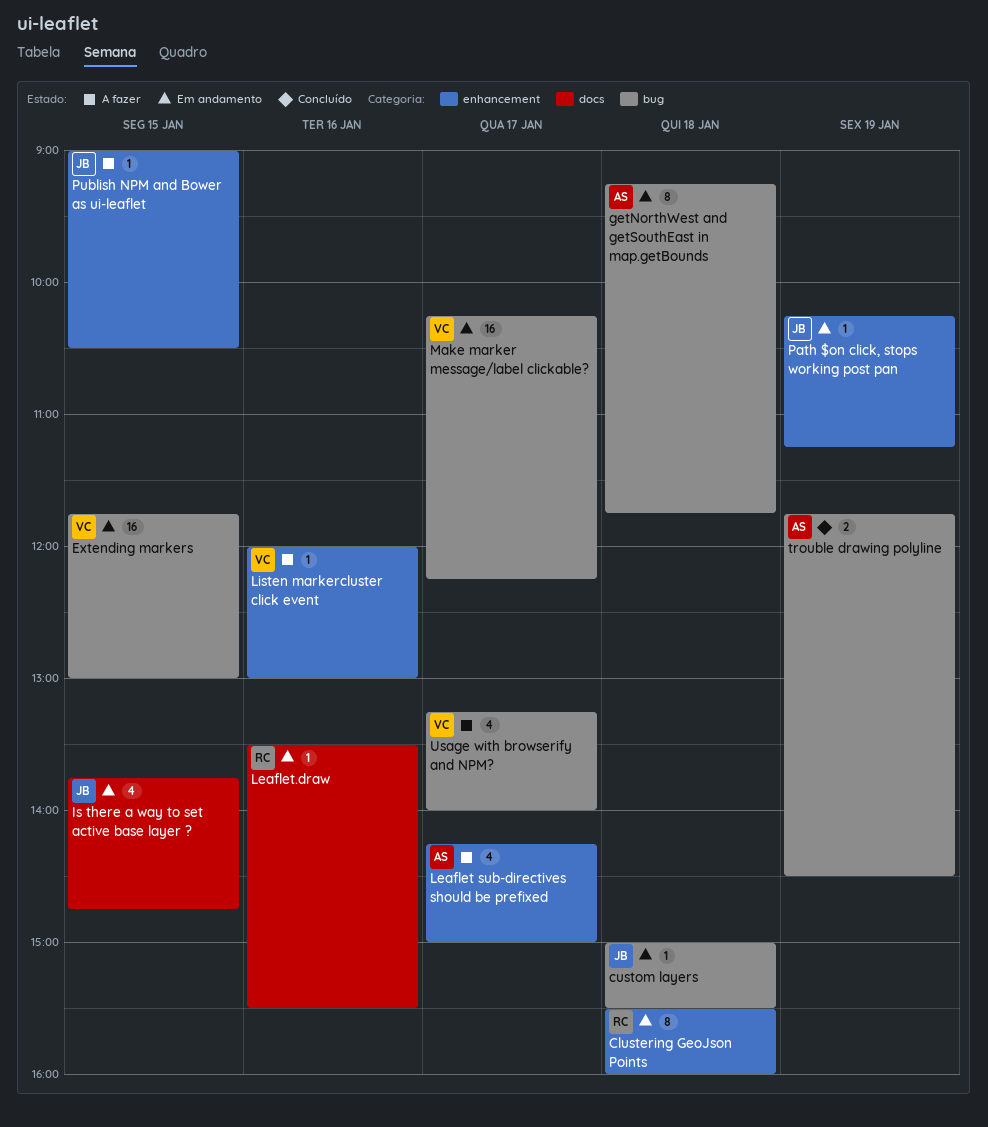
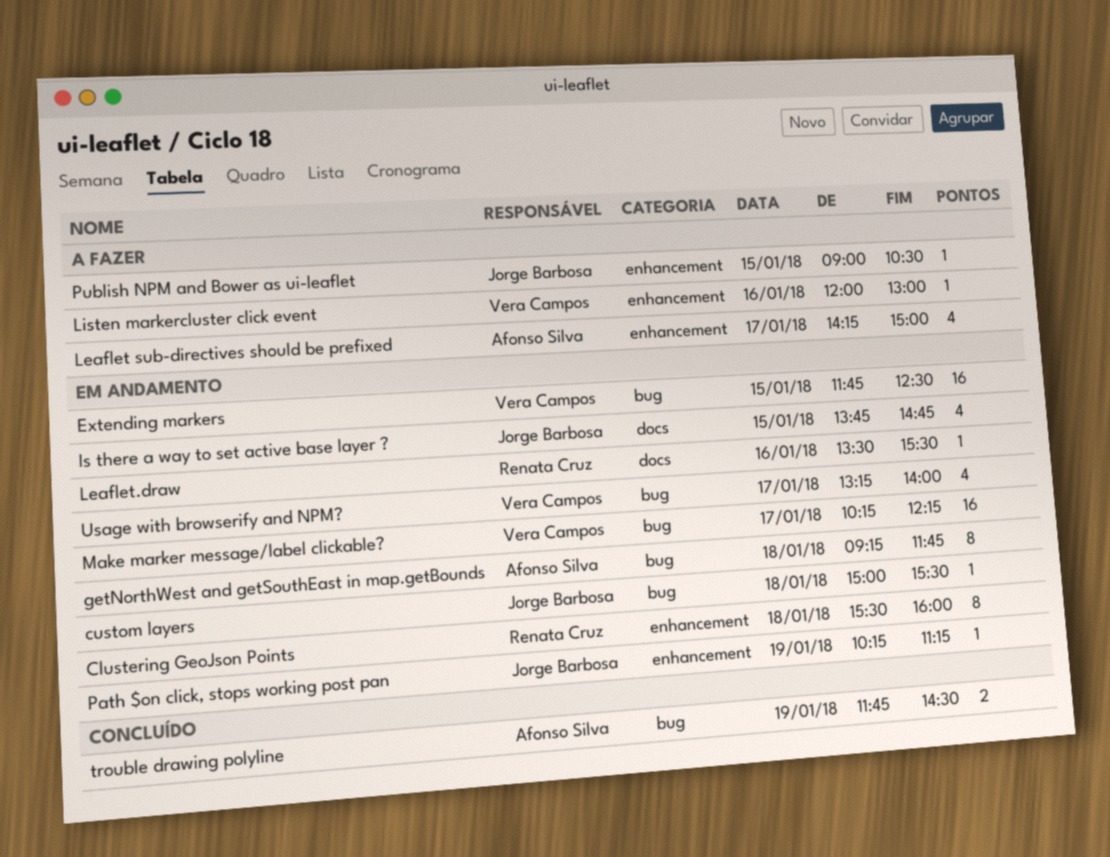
Extending markers, ends: 13:00 -> 12:30
Usage with browserify and NPM?, status: A fazer -> Em andamento

